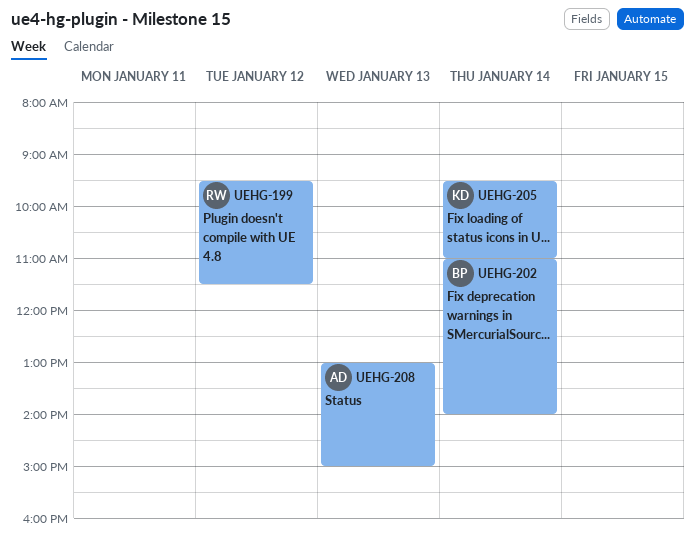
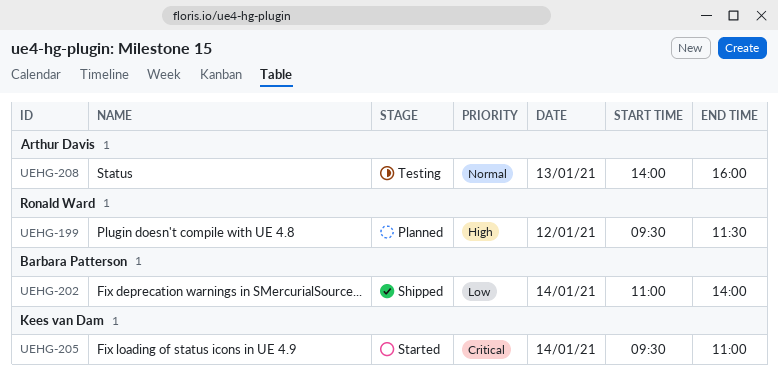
UEHG-208, begins: 13:00 -> 14:00
UEHG-208, ends: 15:00 -> 16:00

